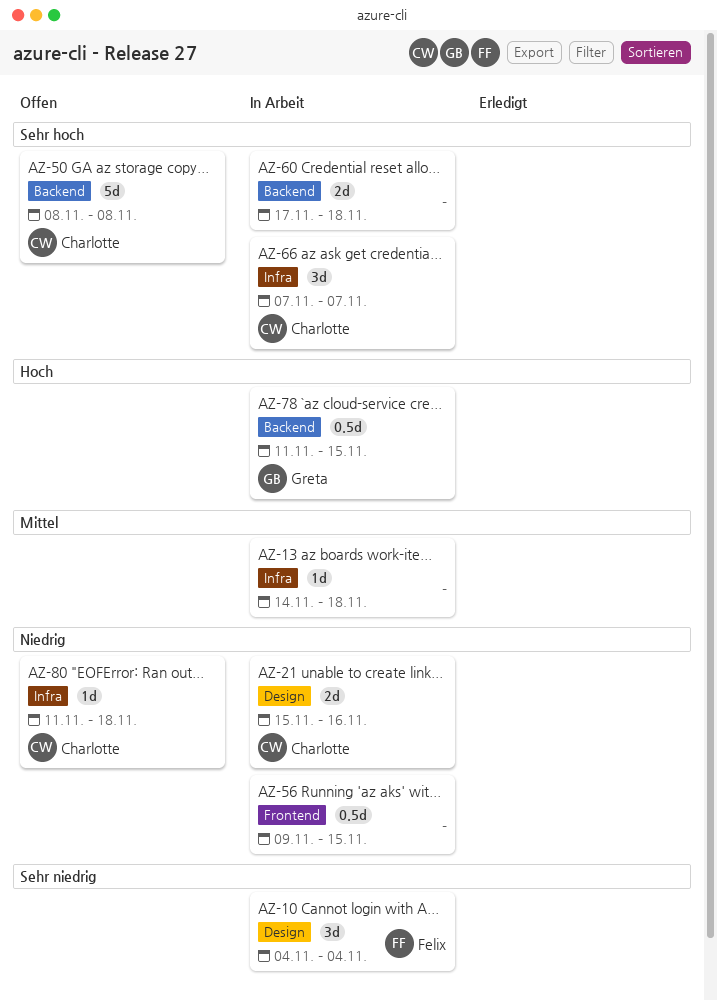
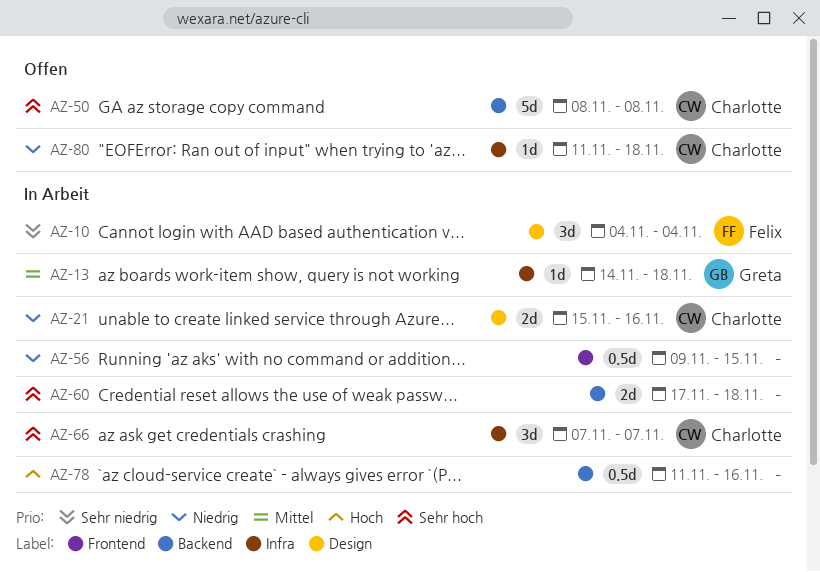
AZ-13, owner: none -> Greta
AZ-78, owner: Greta -> none
AZ-78, due: Nov 15 -> Nov 16

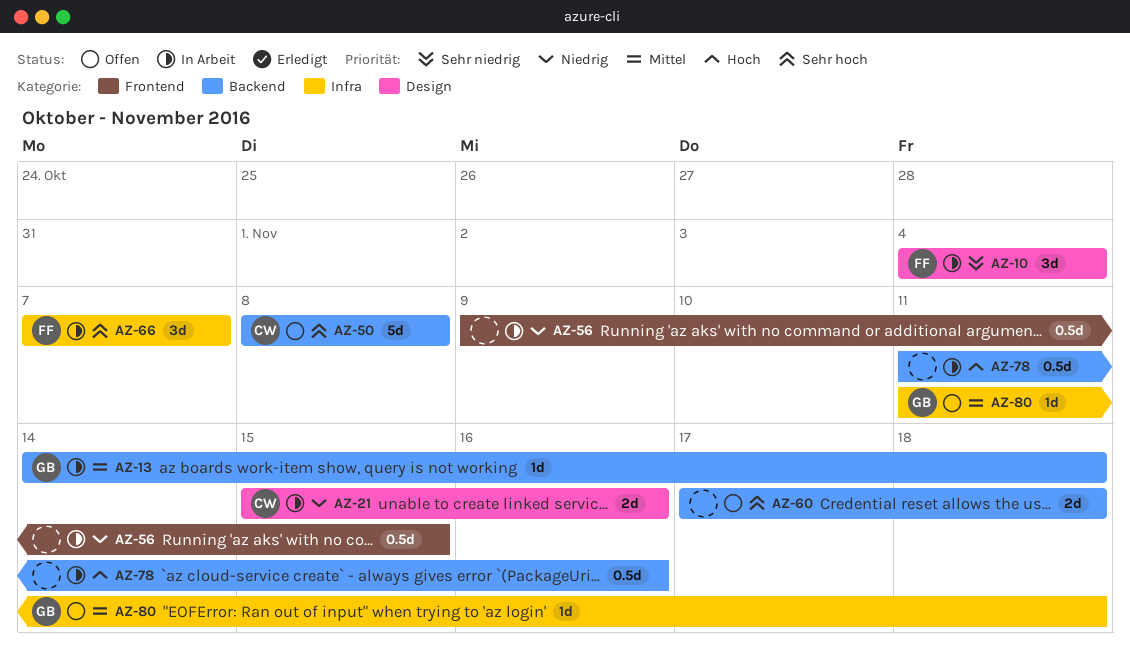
AZ-13, label: Infra -> Backend
AZ-60, status: In Arbeit -> Offen
AZ-66, owner: Charlotte -> Felix
AZ-80, owner: Charlotte -> Greta
AZ-80, priority: Niedrig -> Mittel

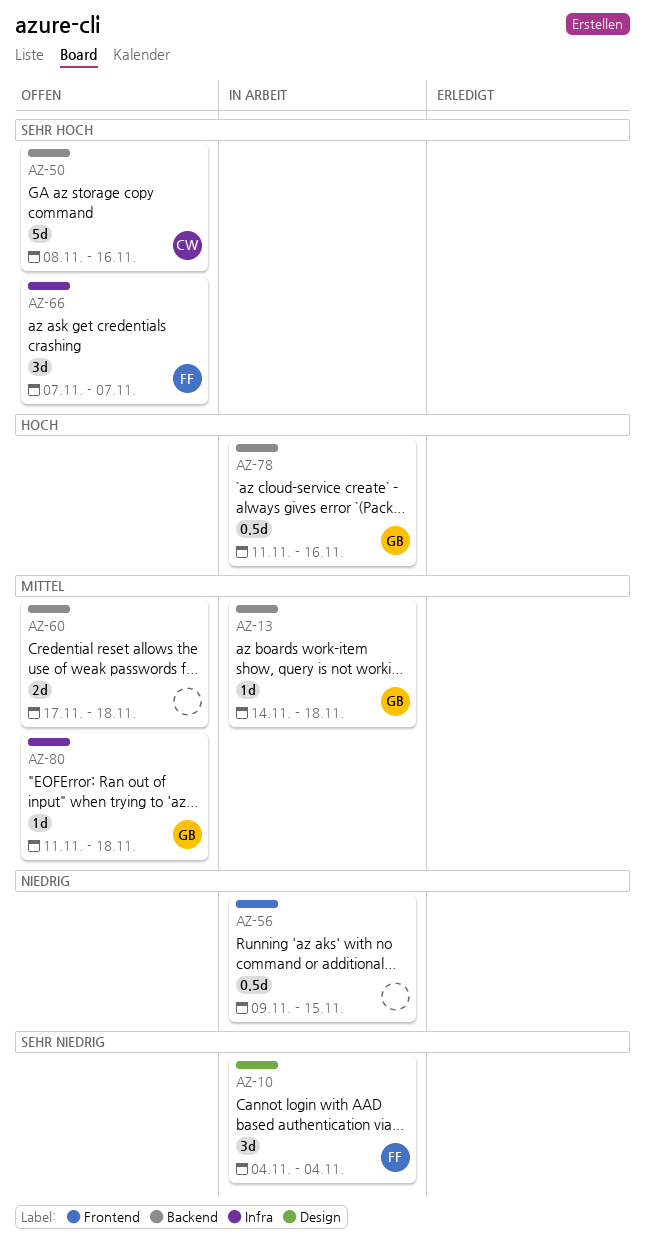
AZ-21: present -> none
AZ-50, due: Nov 8 -> Nov 16
AZ-60, priority: Sehr hoch -> Mittel
AZ-66, status: In Arbeit -> Offen
AZ-78, owner: none -> GB

